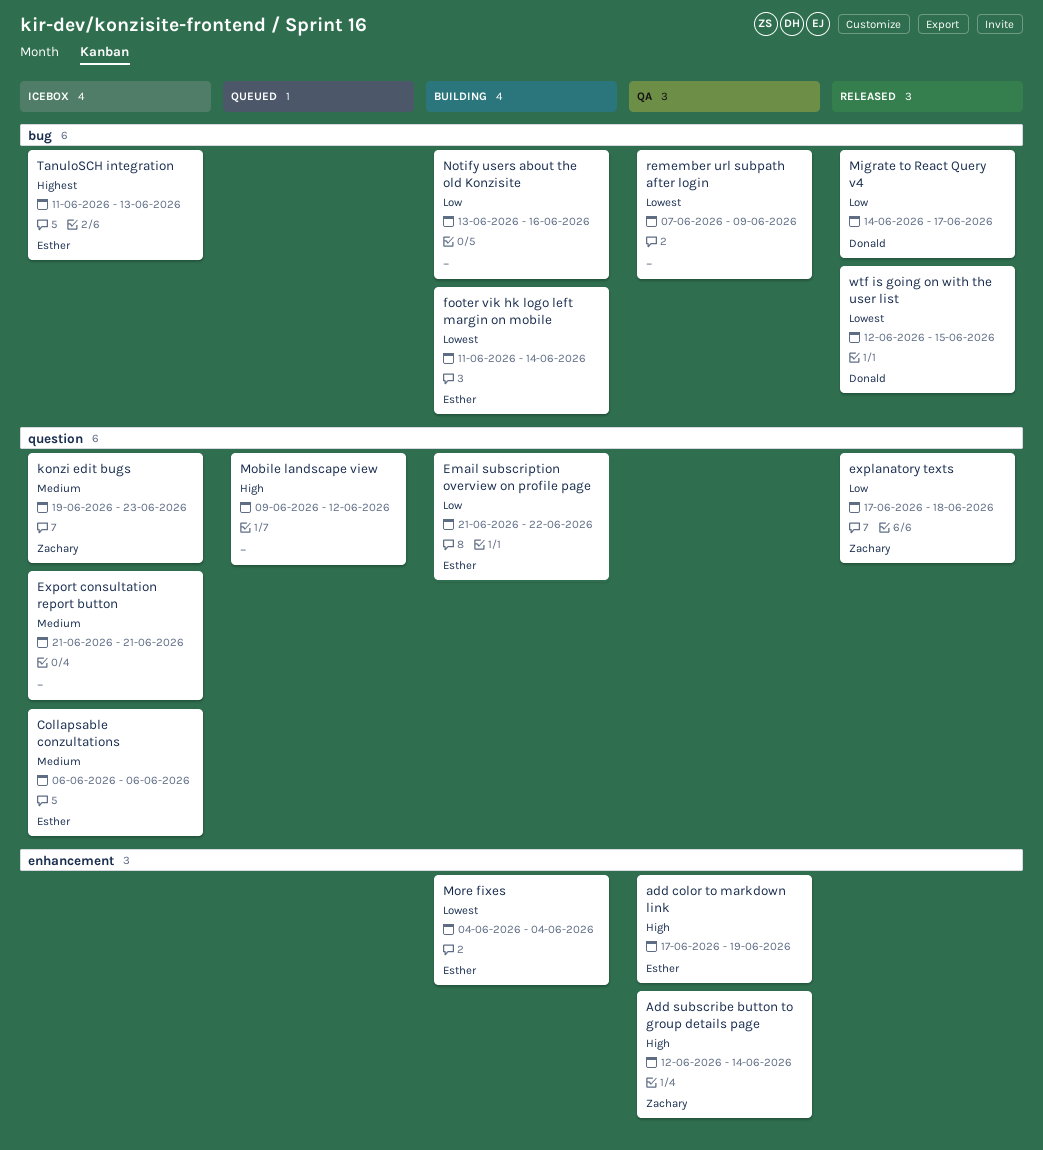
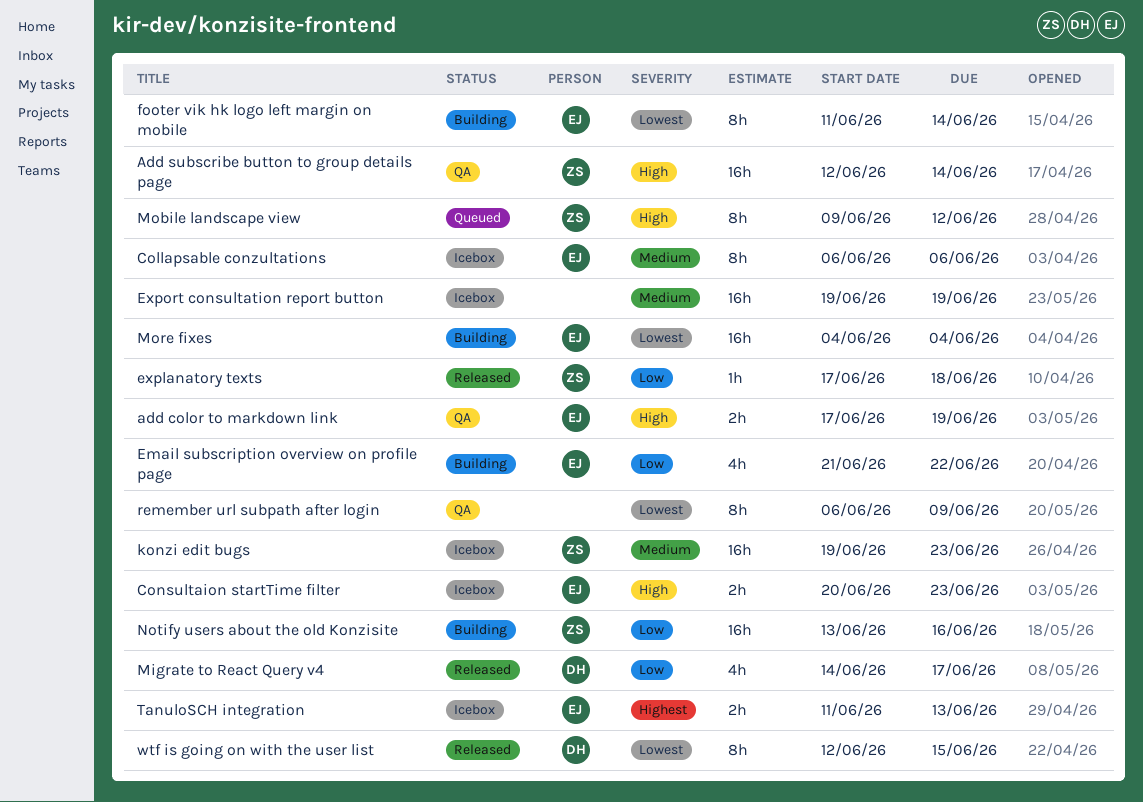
Consultaion startTime filter: none -> present
Export consultation report button, start: Jun 21 -> Jun 19
Export consultation report button, due: Jun 21 -> Jun 19
Mobile landscape view, owner: none -> Zachary
Notify users about the old Konzisite, owner: none -> Zachary
remember url subpath after login, start: Jun 7 -> Jun 6

